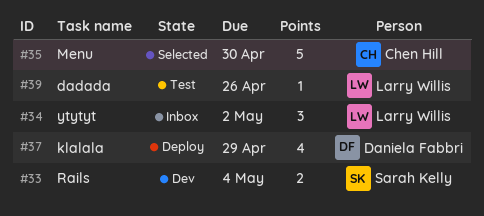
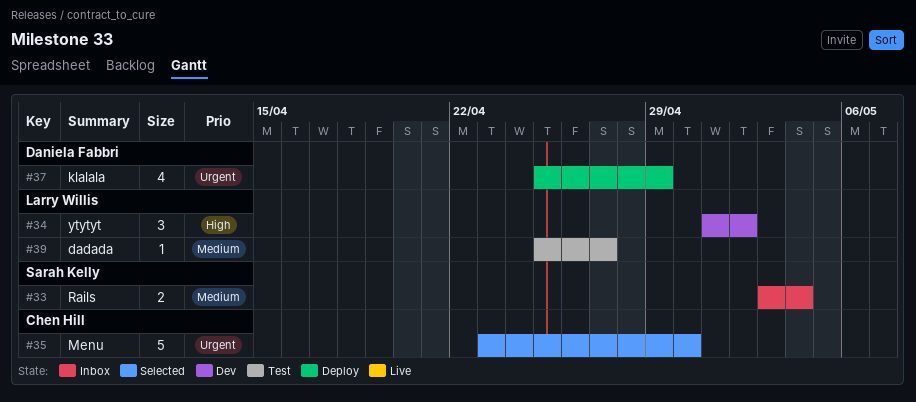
#33, status: Dev -> Inbox
#34, status: Inbox -> Dev
#39, due: Apr 26 -> Apr 27

